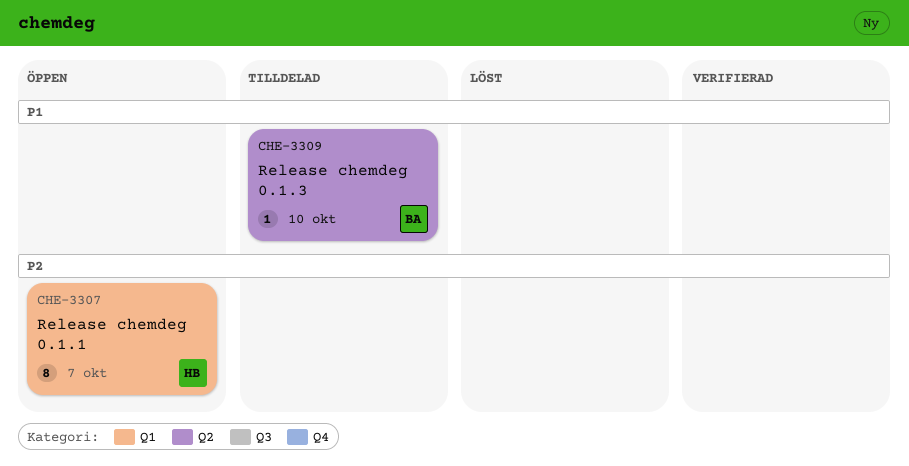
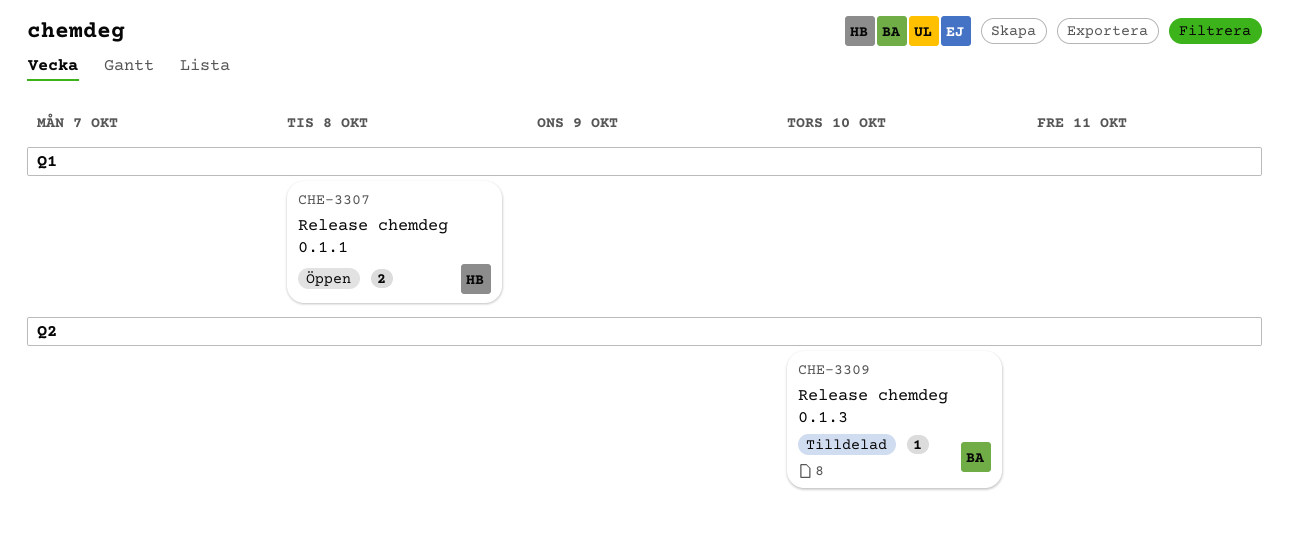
CHE-3307, estimate: 8 -> 2
CHE-3307, due: Oct 7 -> Oct 8

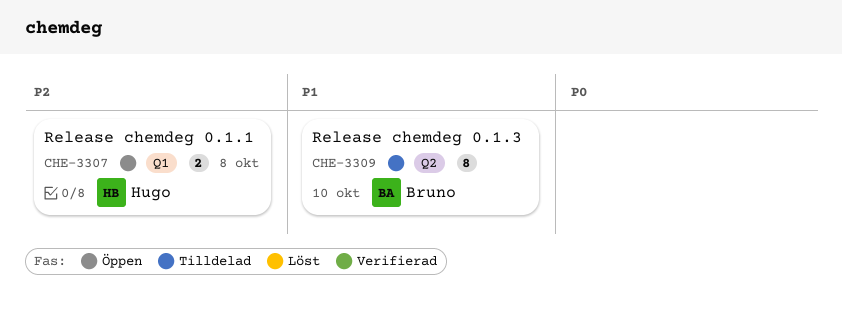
CHE-3309, estimate: 1 -> 8

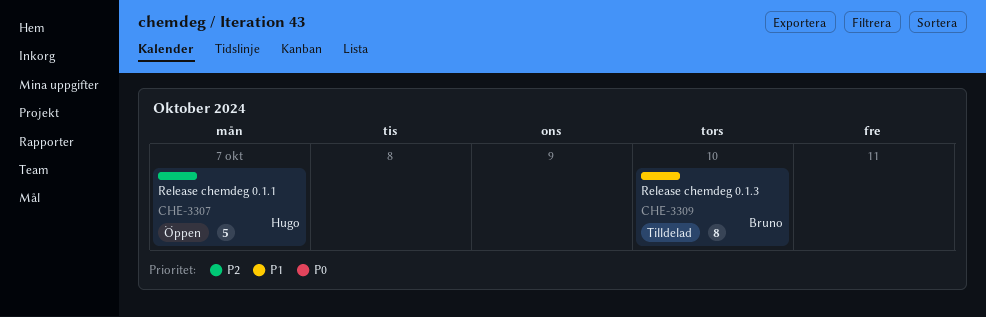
CHE-3307, estimate: 2 -> 5
CHE-3307, due: Oct 8 -> Oct 7

